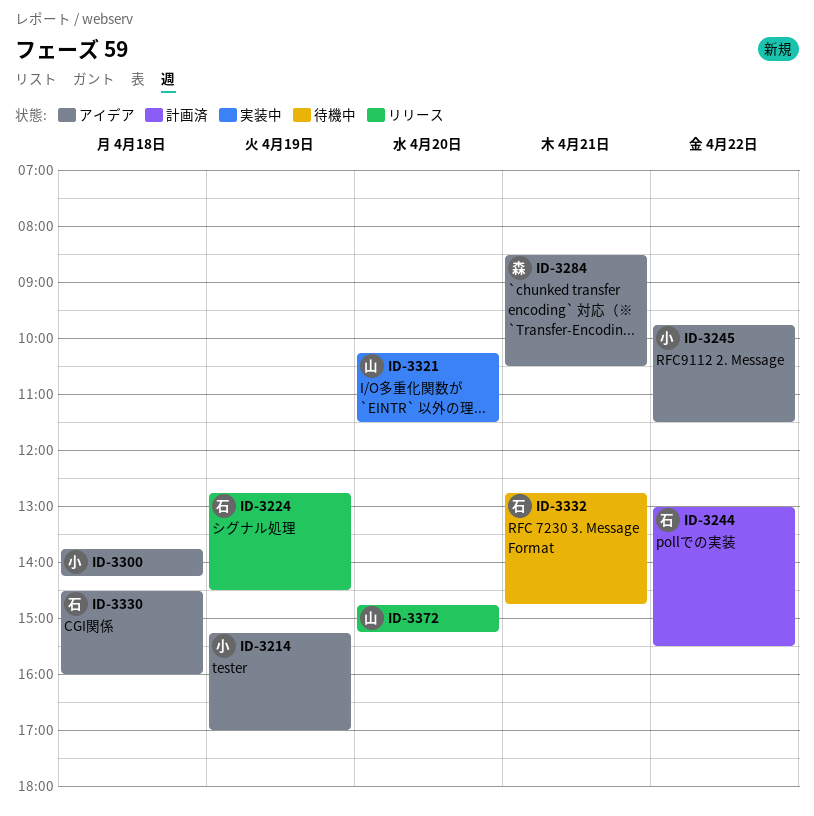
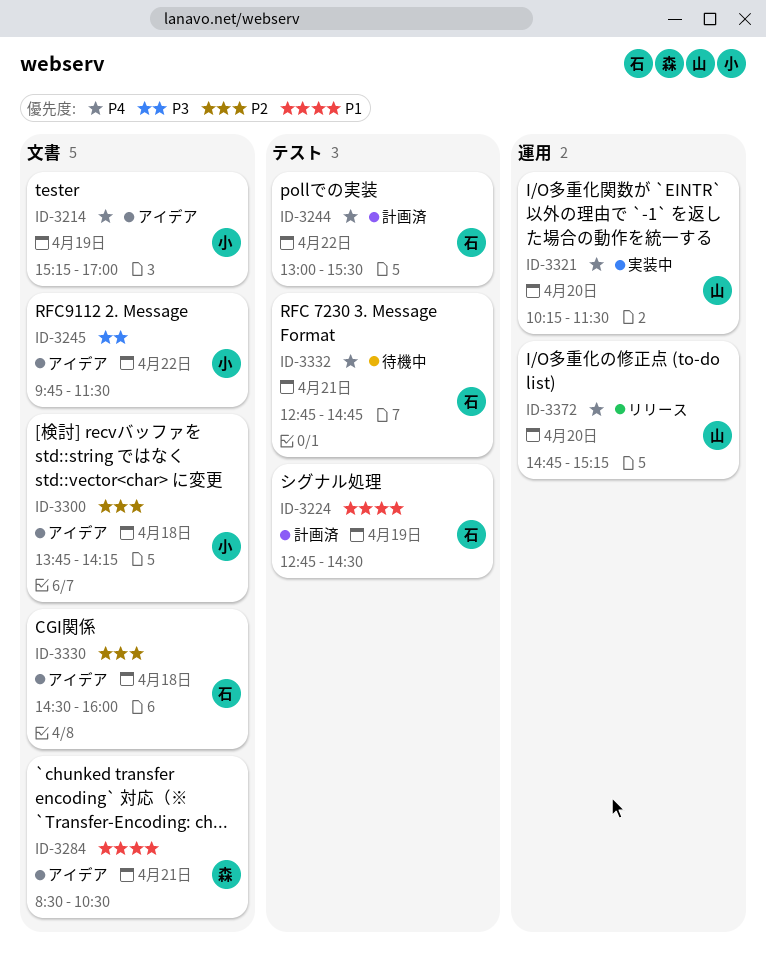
ID-3224, status: リリース -> 計画済

